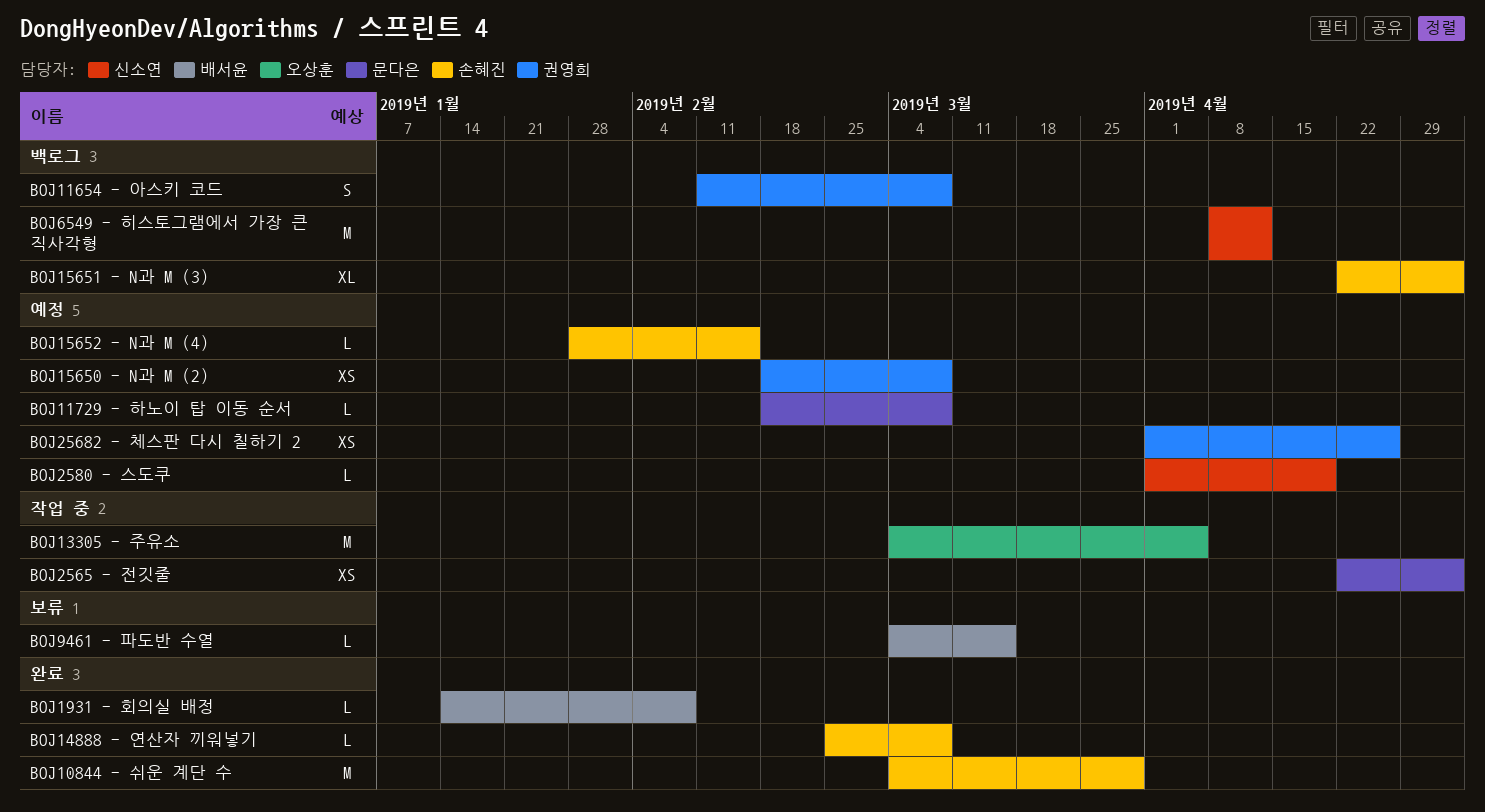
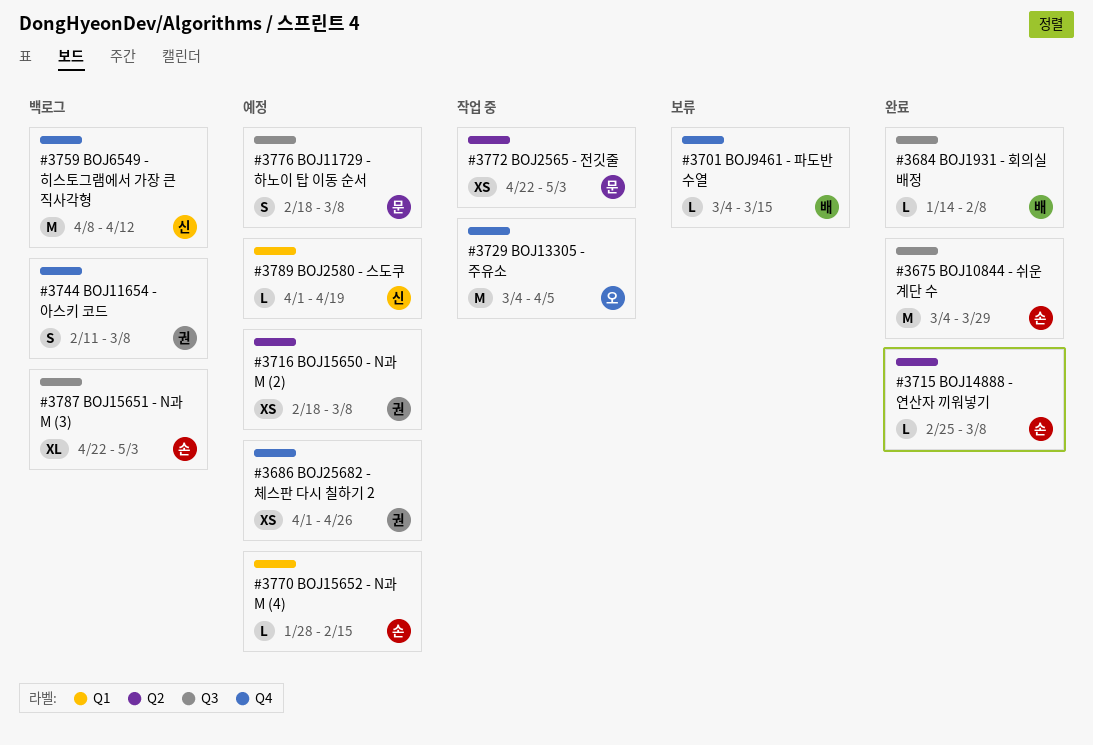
BOJ11729 - 하노이 탑 이동 순서, estimate: L -> S

